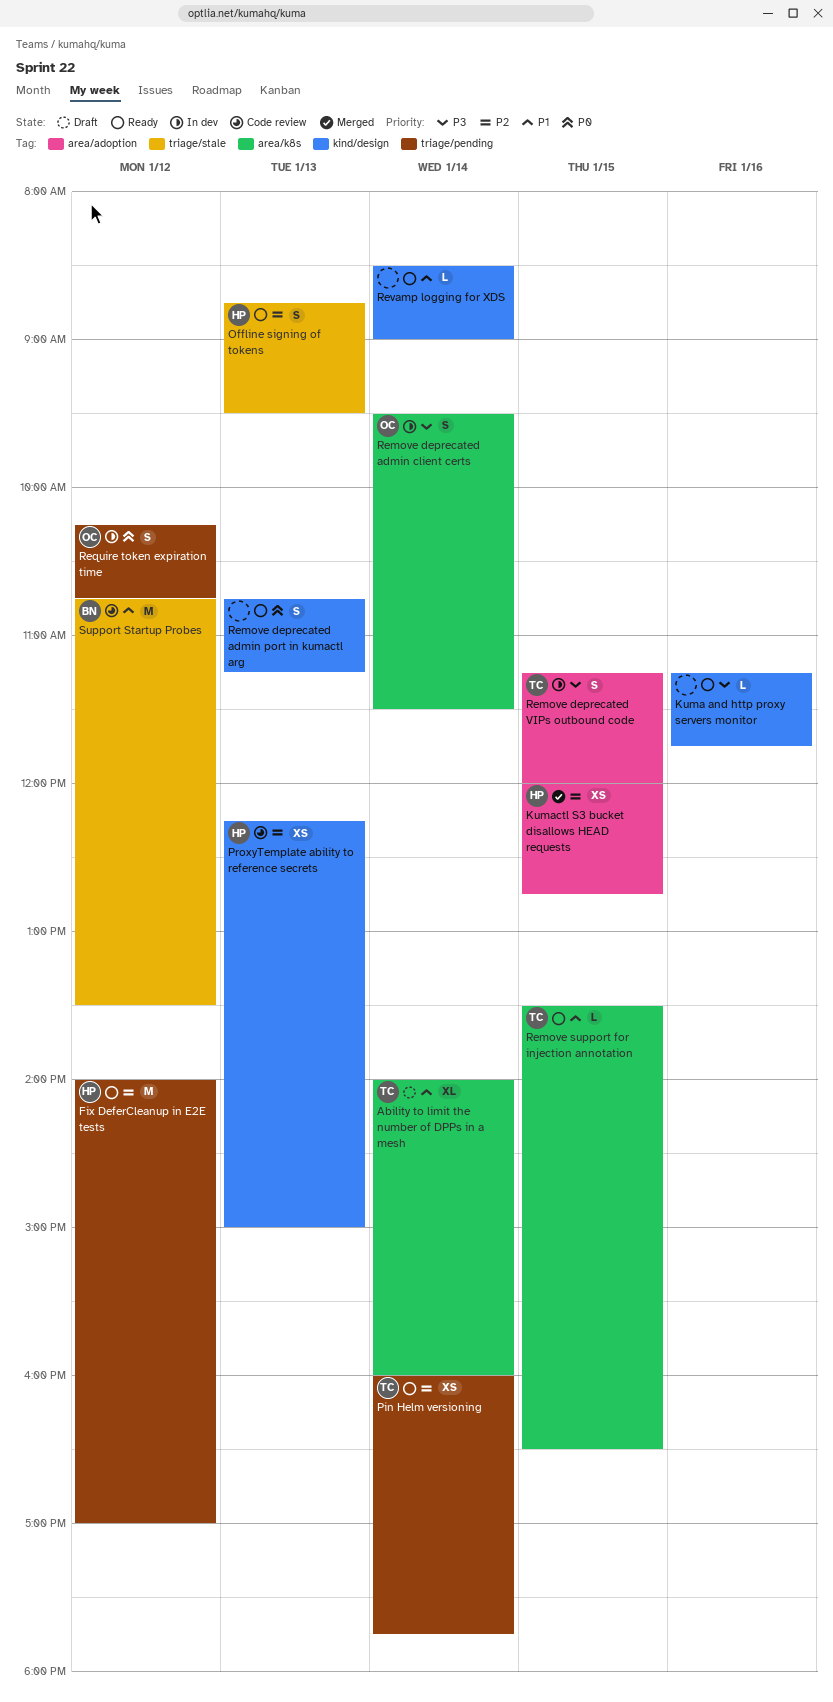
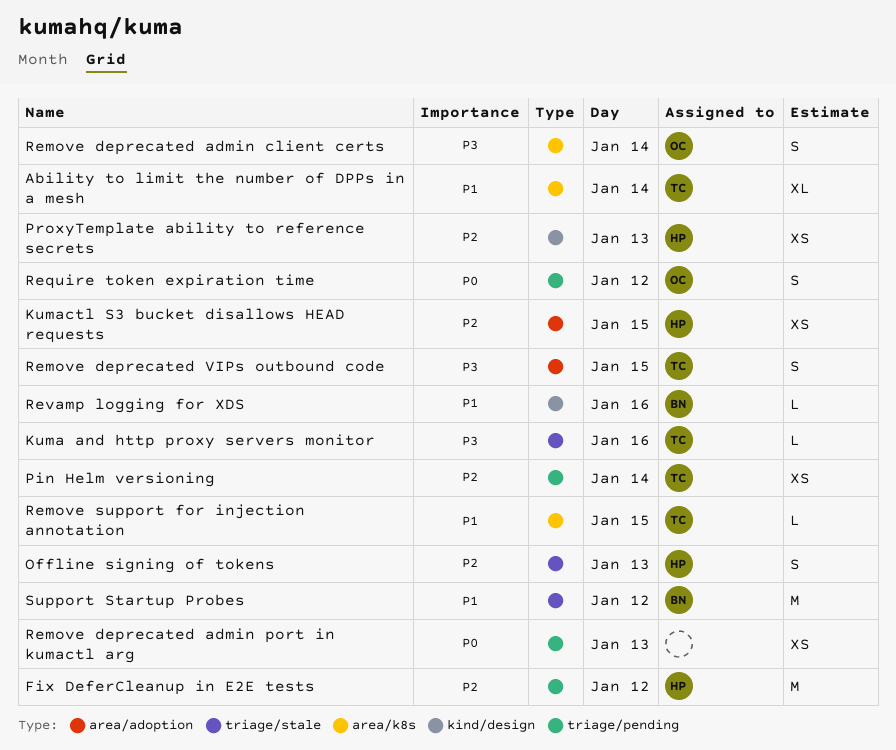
Kuma and http proxy servers monitor, owner: none -> TC
Kuma and http proxy servers monitor, label: kind/design -> triage/stale
Remove deprecated admin port in kumactl arg, label: kind/design -> triage/pending
Remove deprecated admin port in kumactl arg, estimate: S -> XS
Revamp logging for XDS, owner: none -> BN
Revamp logging for XDS, day: Jan 14 -> Jan 16

